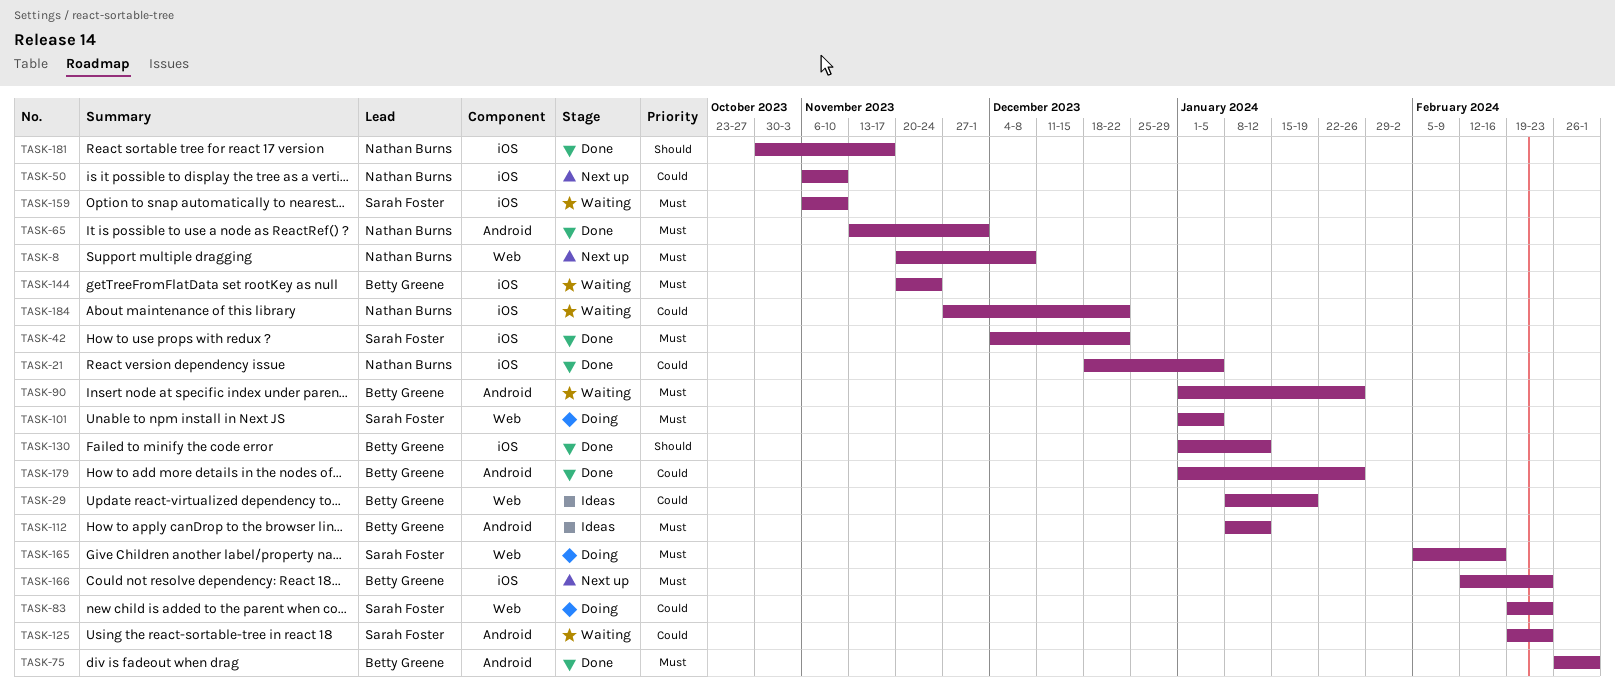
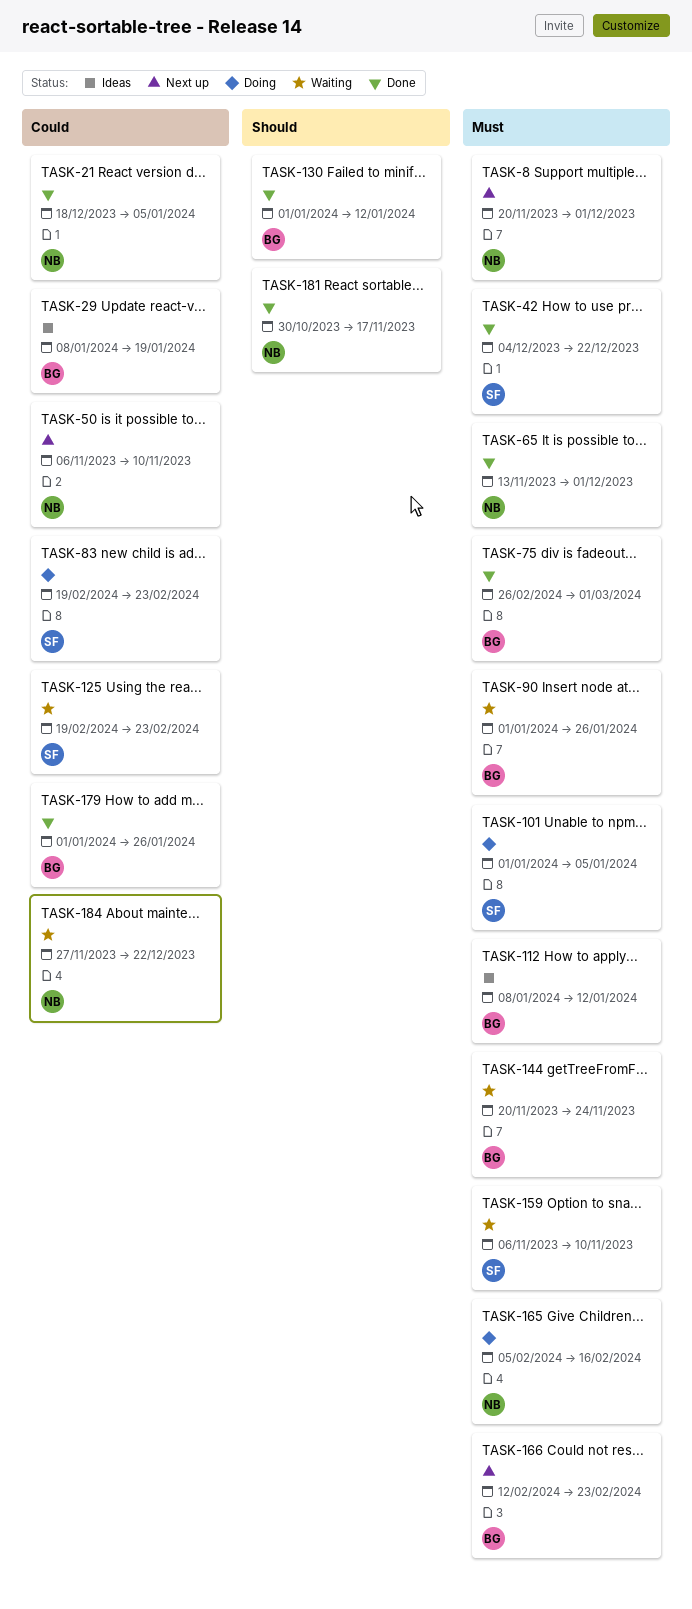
TASK-8, due: Dec 8 -> Dec 1
TASK-165, owner: Sarah Foster -> Nathan Burns

